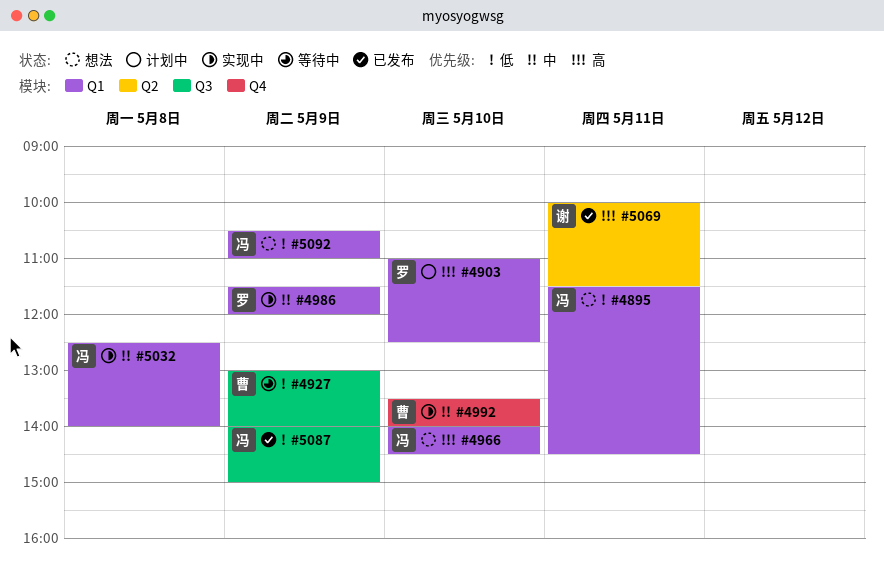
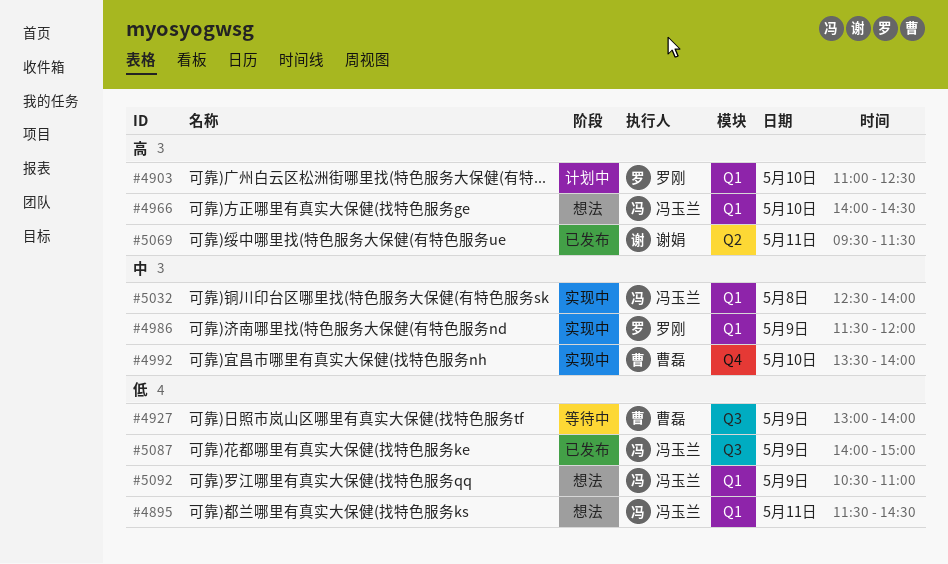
#5069, begins: 10:00 -> 09:30

